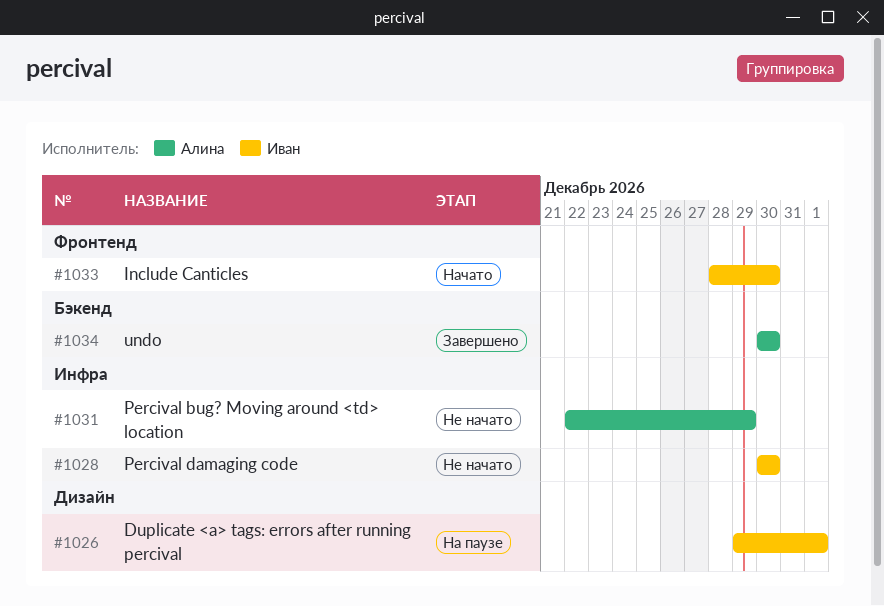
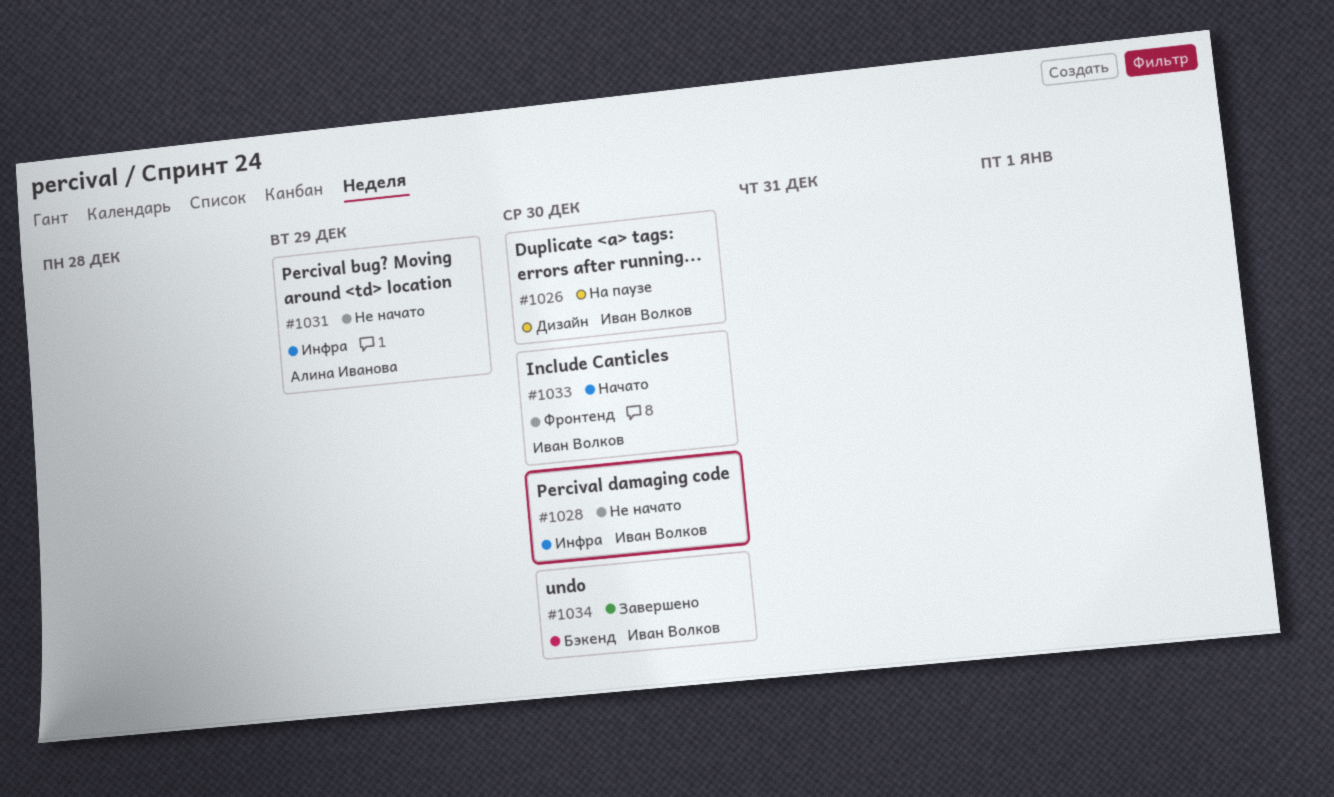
#1026, due: Jan 1 -> Dec 30
#1034, owner: Алина Иванова -> Иван Волков

